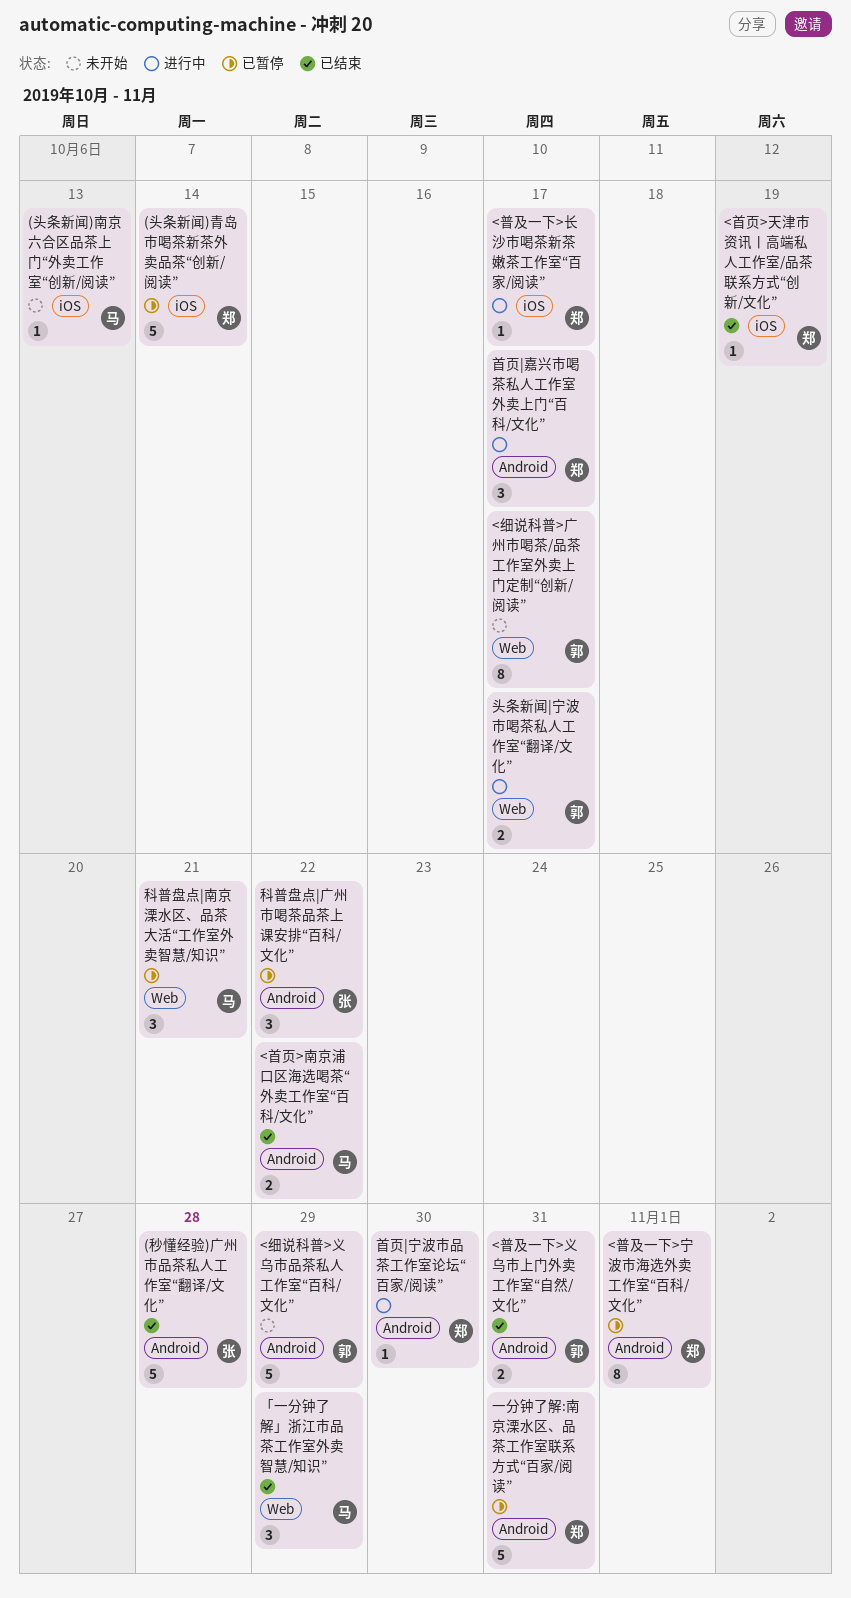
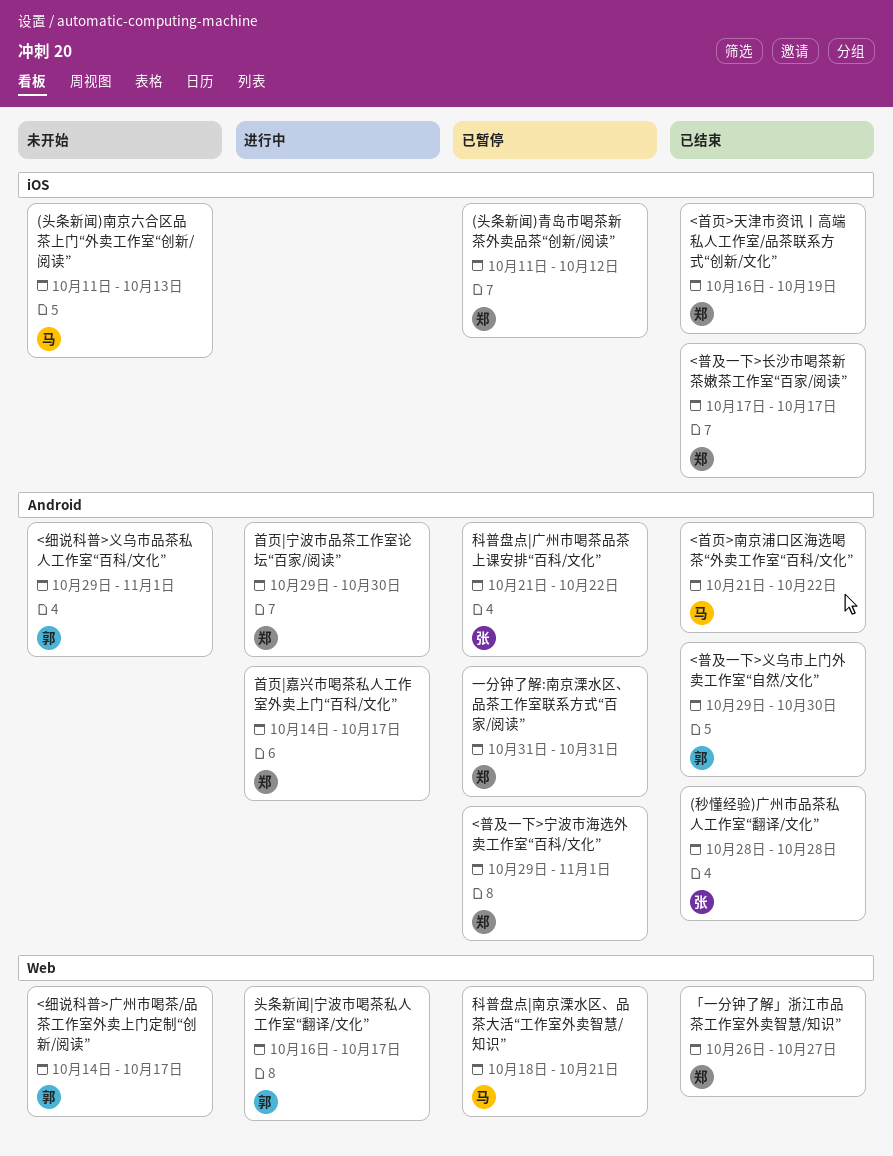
(头条新闻)青岛市喝茶新茶外卖品茶“创新/阅读”, due: Oct 14 -> Oct 12
<普及一下>义乌市上门外卖工作室“自然/文化”, due: Oct 31 -> Oct 30
<普及一下>长沙市喝茶新茶嫩茶工作室“百家/阅读”, status: 进行中 -> 已结束
<细说科普>义乌市品茶私人工作室“百科/文化”, due: Oct 29 -> Nov 1
「一分钟了解」浙江市品茶工作室外卖智慧/知识”, owner: 马 -> 郑
「一分钟了解」浙江市品茶工作室外卖智慧/知识”, due: Oct 29 -> Oct 27

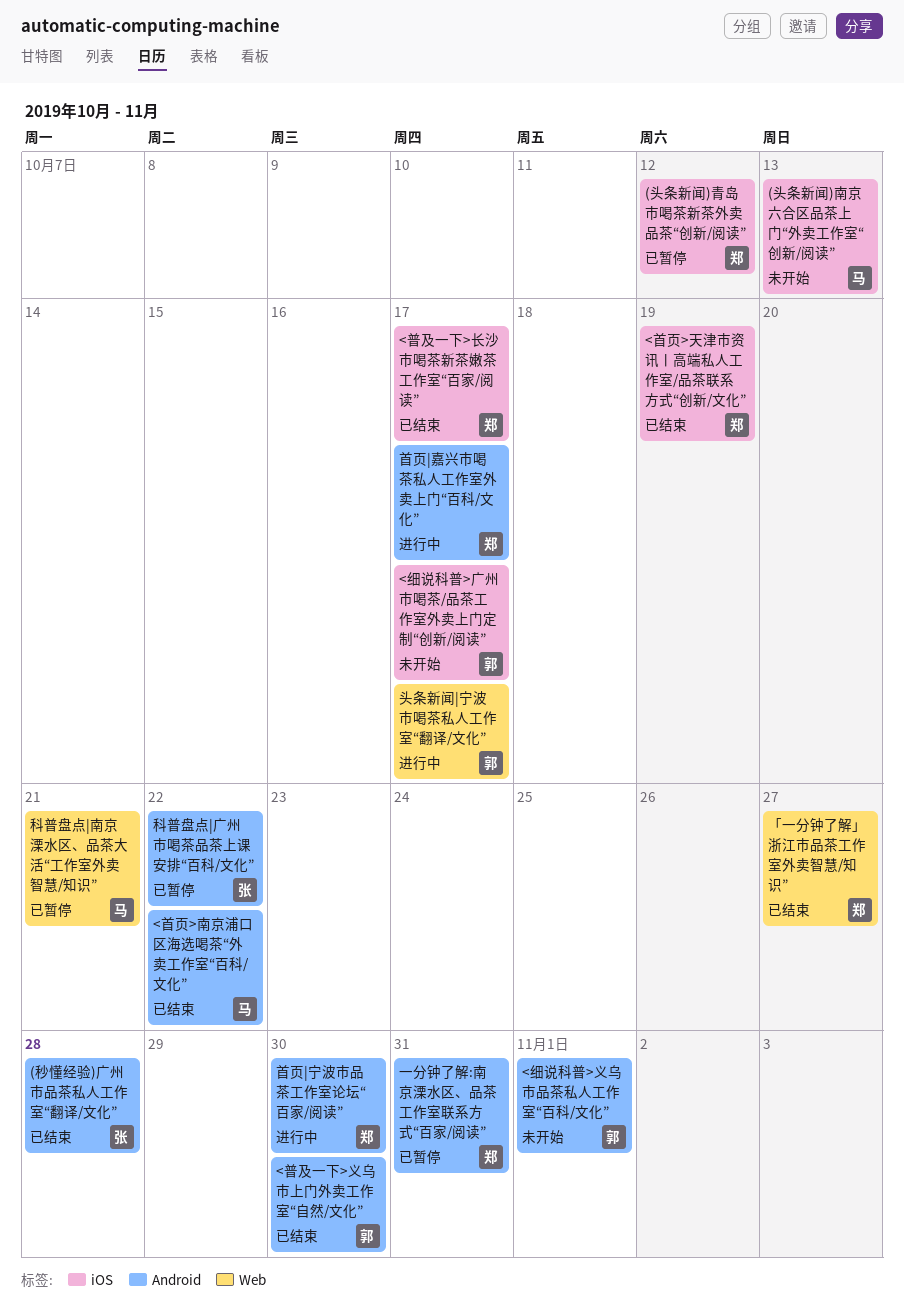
<普及一下>宁波市海选外卖工作室“百科/文化”: present -> none
<细说科普>广州市喝茶/品茶工作室外卖上门定制“创新/阅读”, label: Web -> iOS

